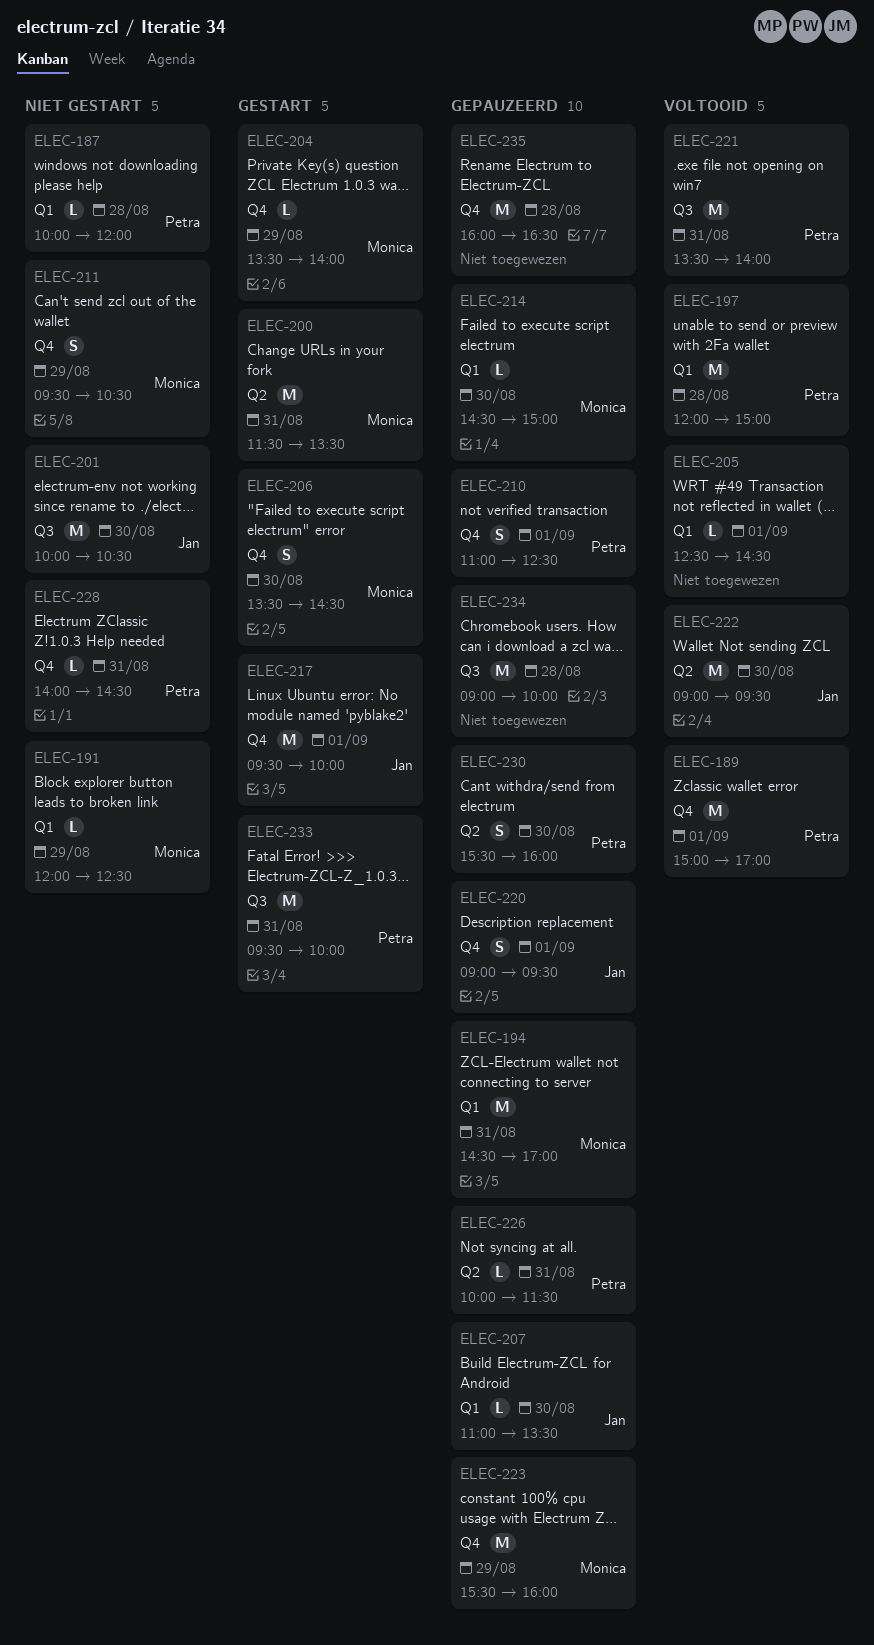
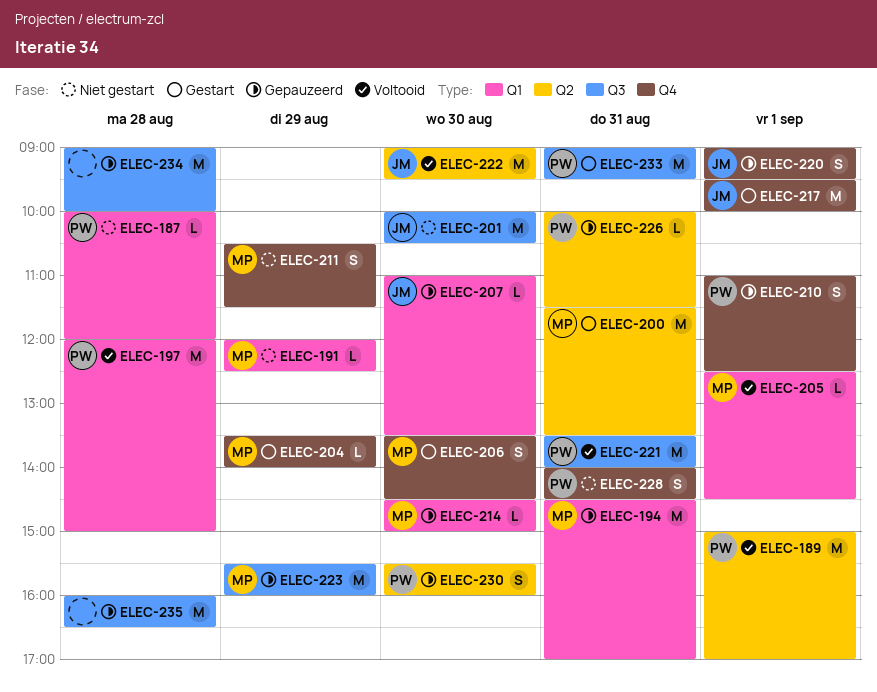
ELEC-189, label: Q4 -> Q2
ELEC-205, owner: none -> Monica
ELEC-211, begins: 09:30 -> 10:30
ELEC-211, ends: 10:30 -> 11:30
ELEC-223, label: Q4 -> Q3
ELEC-228, estimate: L -> S
ELEC-233, begins: 09:30 -> 09:00
ELEC-233, ends: 10:00 -> 09:30
ELEC-235, label: Q4 -> Q3

